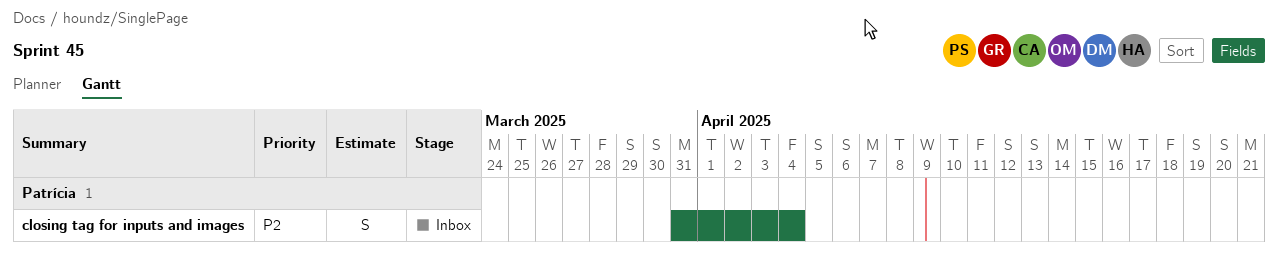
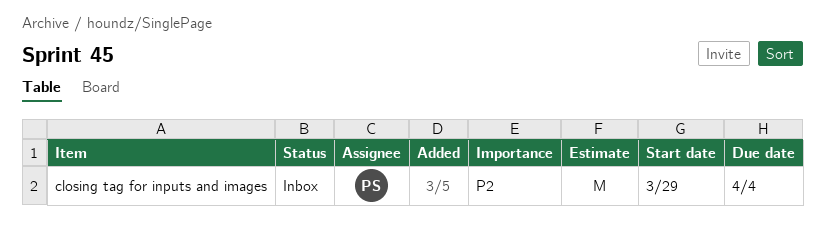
closing tag for inputs and images, estimate: S -> M
closing tag for inputs and images, start: Mar 31 -> Mar 29

